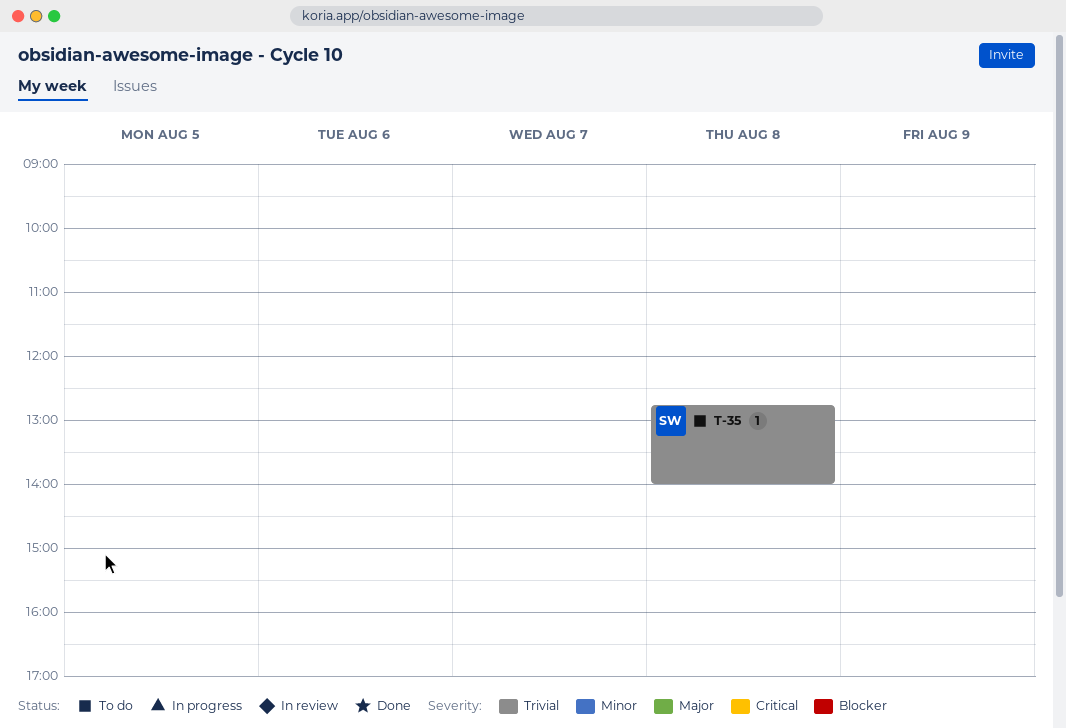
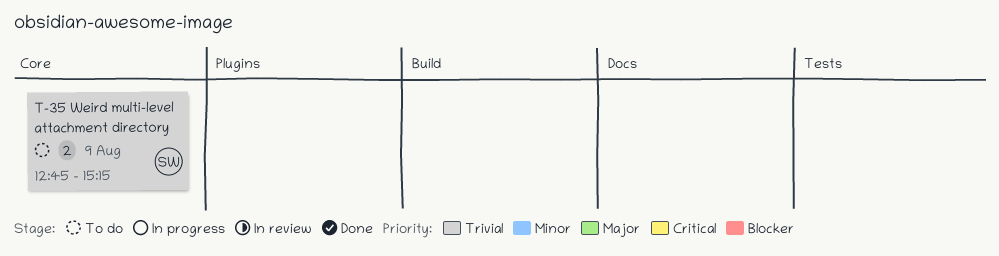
T-35, estimate: 1 -> 2
T-35, day: Aug 8 -> Aug 9
T-35, ends: 14:00 -> 15:15

